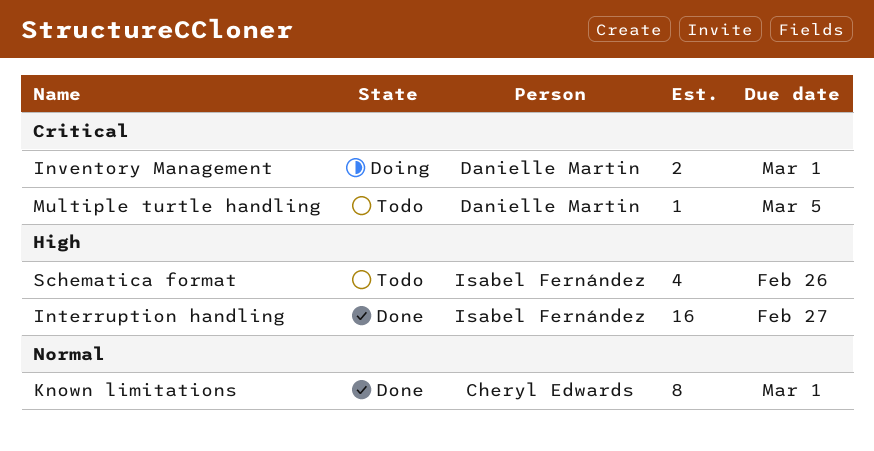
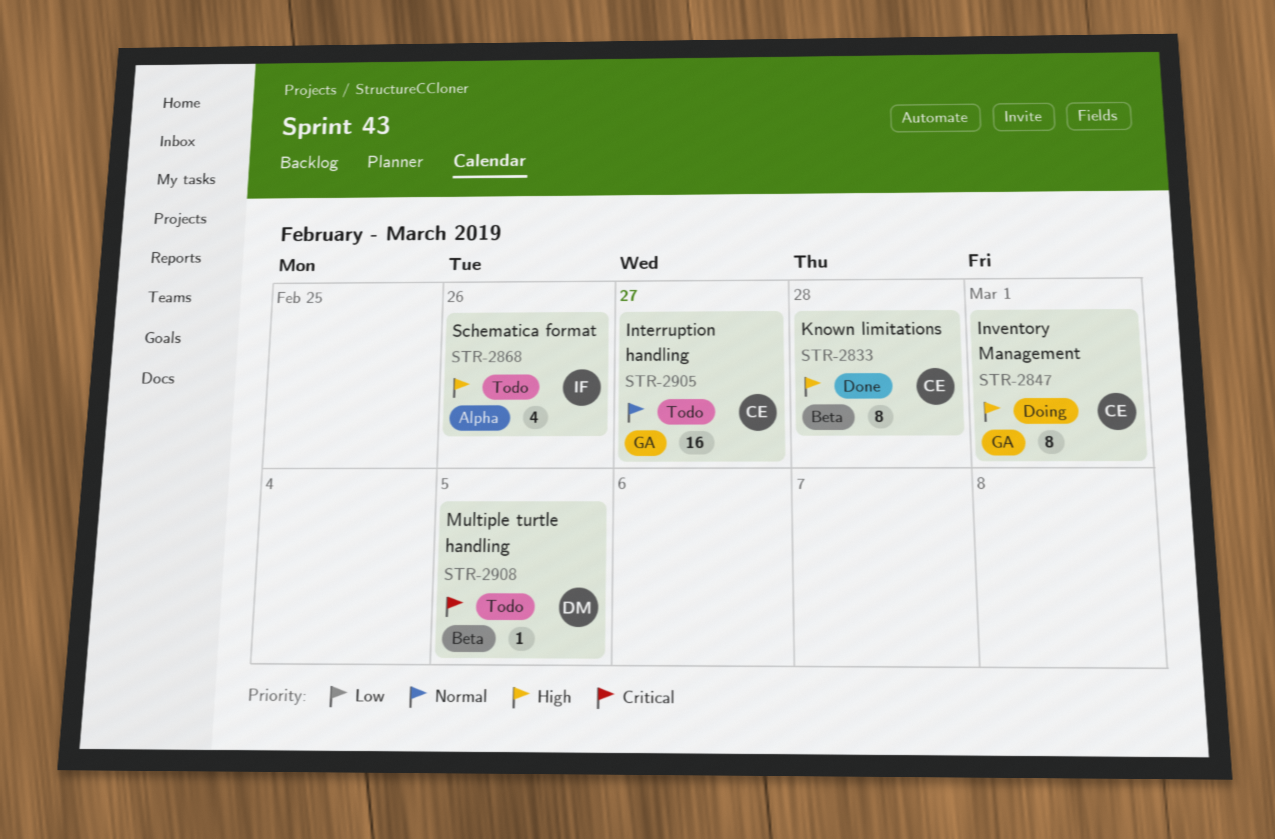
Interruption handling, status: Done -> Todo
Interruption handling, owner: Isabel Fernández -> Cheryl Edwards
Interruption handling, priority: High -> Normal
Inventory Management, owner: Danielle Martin -> Cheryl Edwards
Inventory Management, priority: Critical -> High
Inventory Management, estimate: 2 -> 8
Known limitations, priority: Normal -> High
Known limitations, due: Mar 1 -> Feb 28

